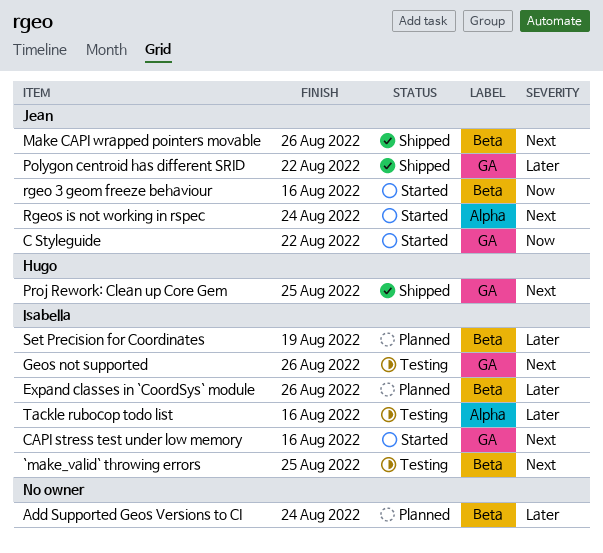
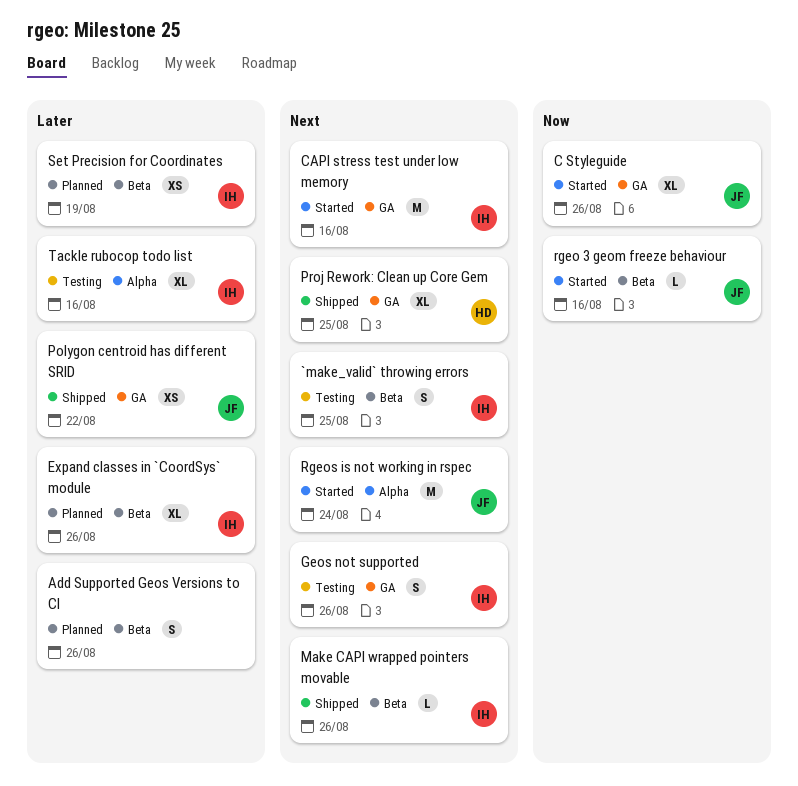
Add Supported Geos Versions to CI, due: Aug 24 -> Aug 26
C Styleguide, due: Aug 22 -> Aug 26
Make CAPI wrapped pointers movable, owner: Jean -> Isabella

